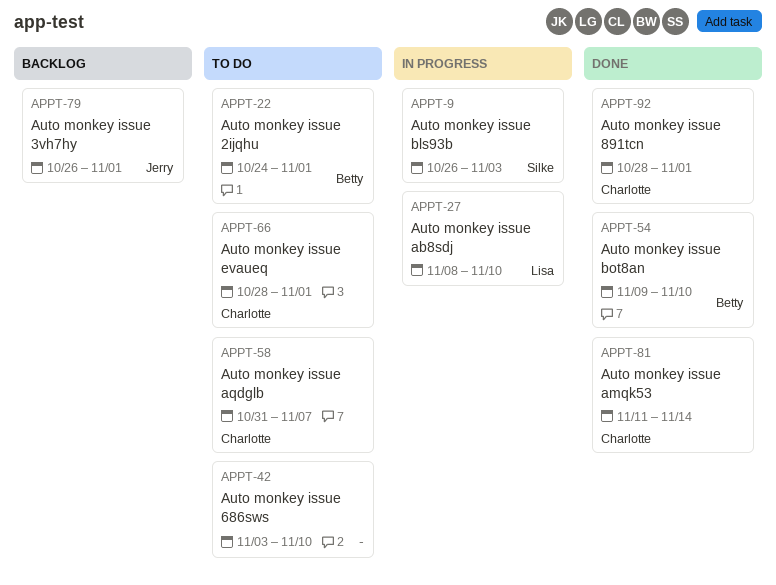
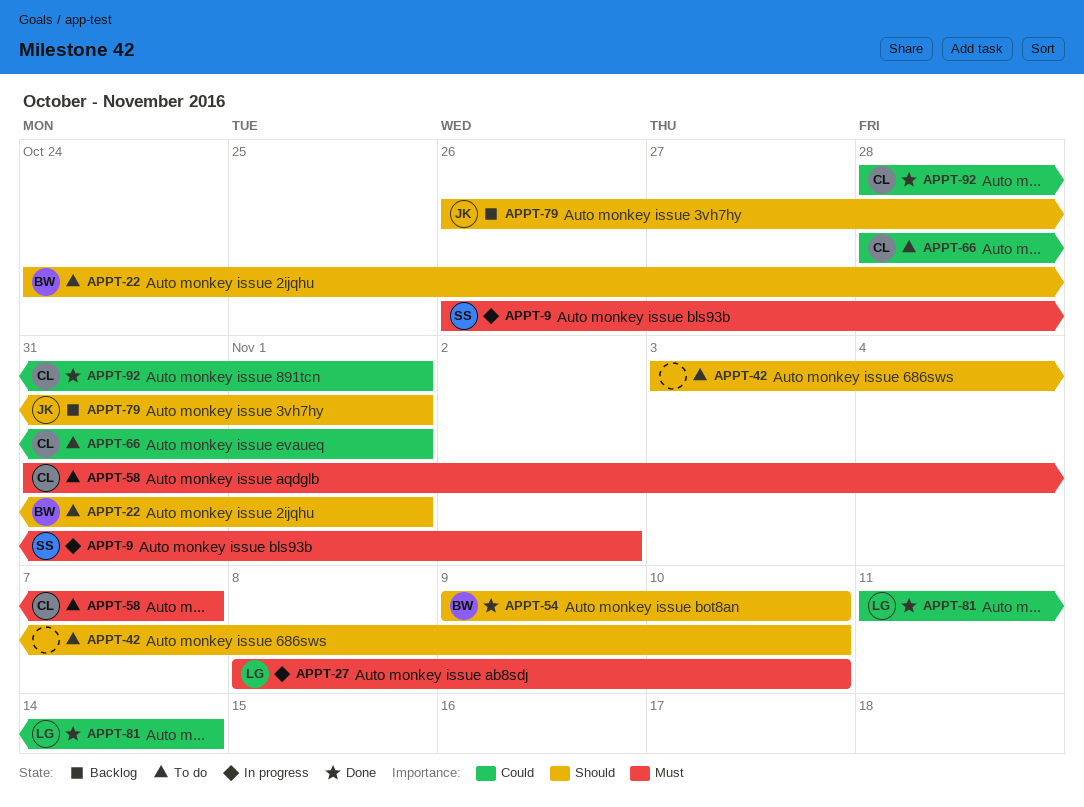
APPT-9, due: Nov 3 -> Nov 2
APPT-81, owner: Charlotte -> Lisa

